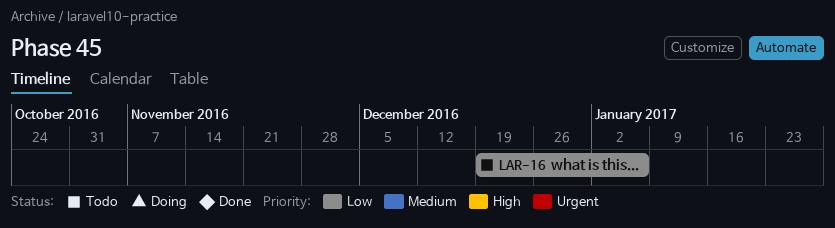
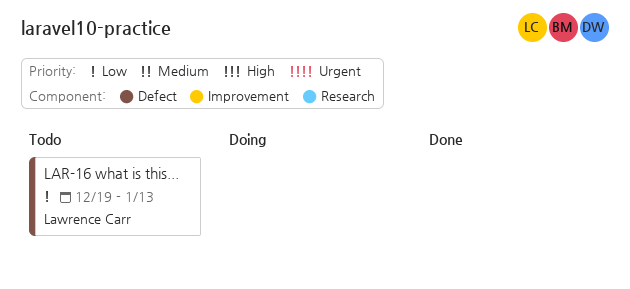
LAR-16, due: Jan 6 -> Jan 13

